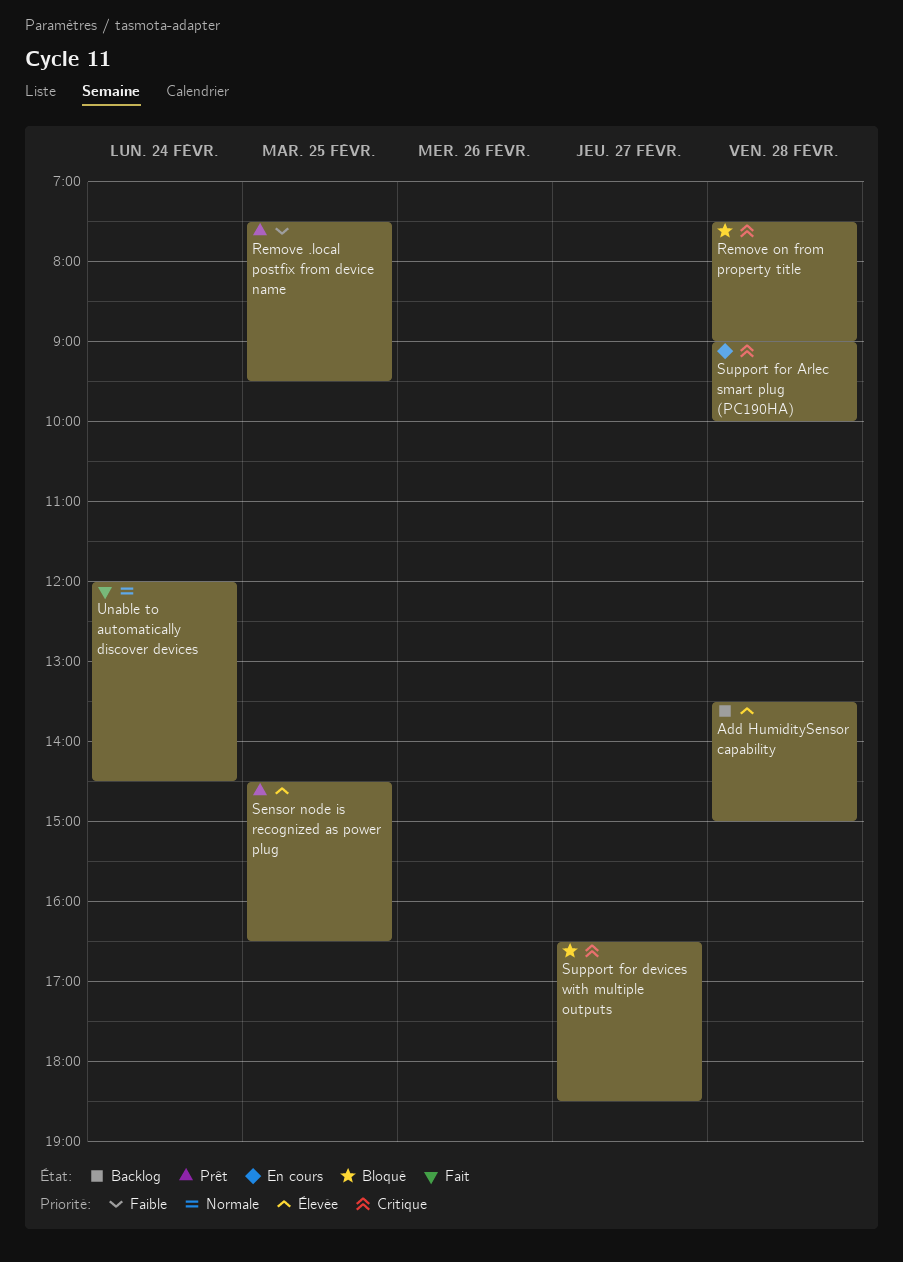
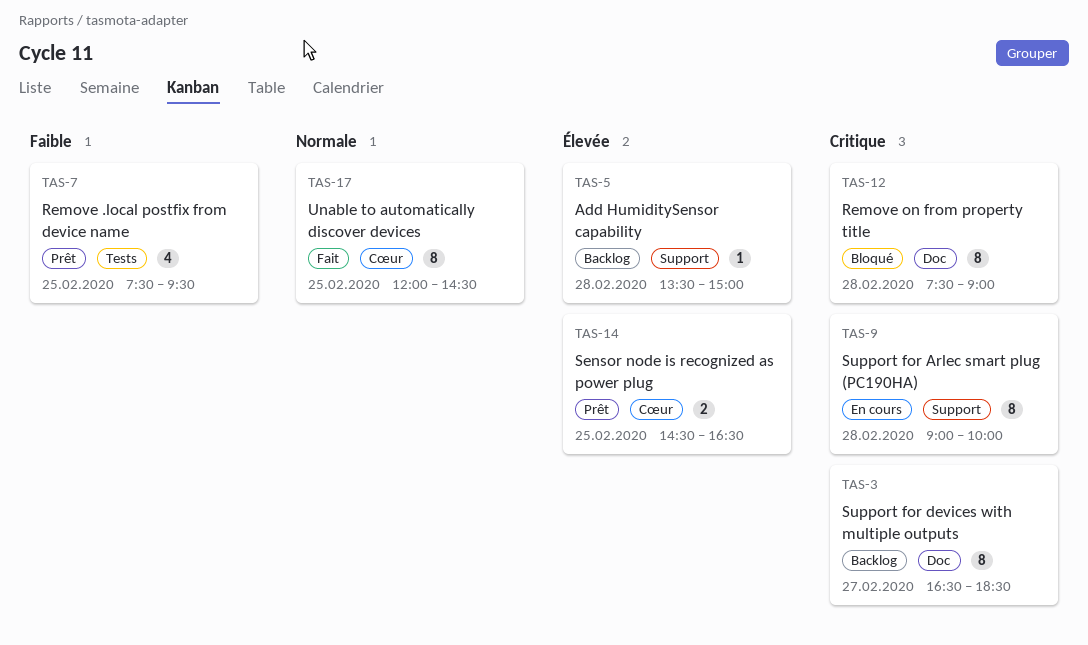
Support for devices with multiple outputs, status: Bloqué -> Backlog
Unable to automatically discover devices, day: Feb 24 -> Feb 25

